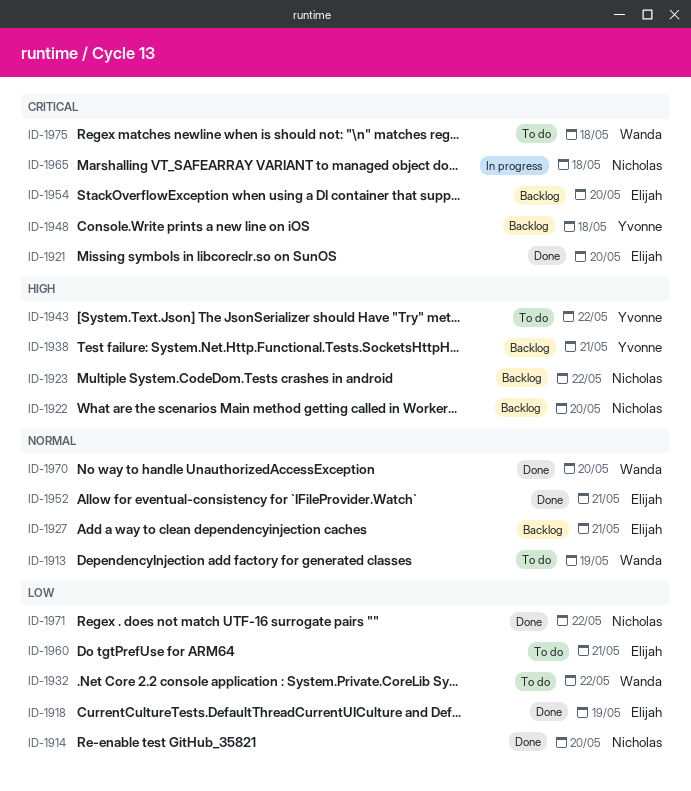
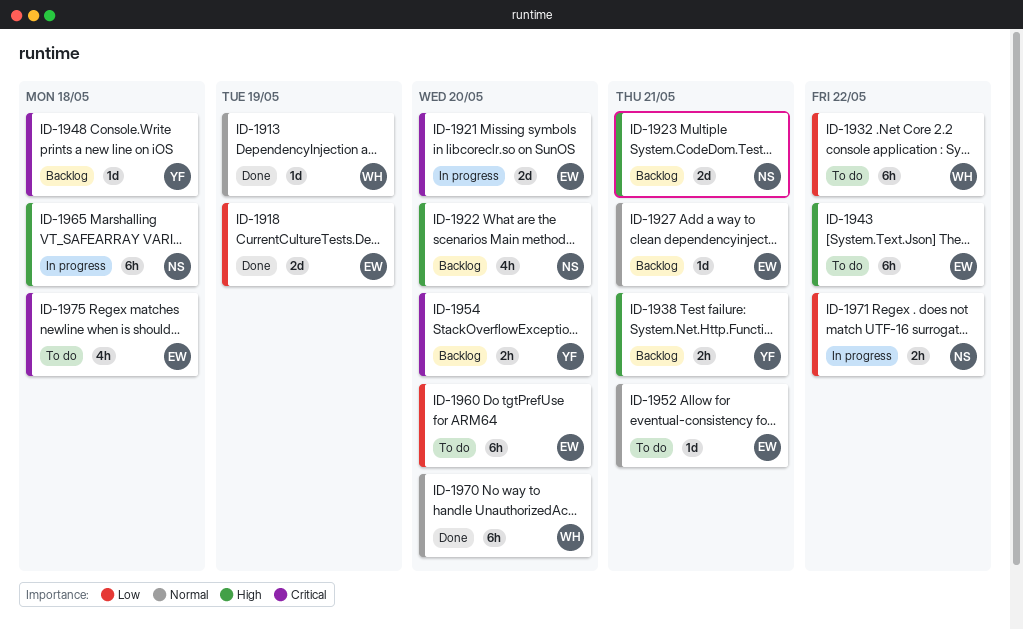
ID-1913, status: To do -> Done
ID-1914: present -> none
ID-1921, status: Done -> In progress
ID-1923, due: May 22 -> May 21
ID-1943, owner: Yvonne -> Elijah
ID-1952, status: Done -> To do
ID-1954, owner: Elijah -> Yvonne
ID-1960, due: May 21 -> May 20
ID-1965, priority: Critical -> High
ID-1971, status: Done -> In progress
ID-1975, owner: Wanda -> Elijah

